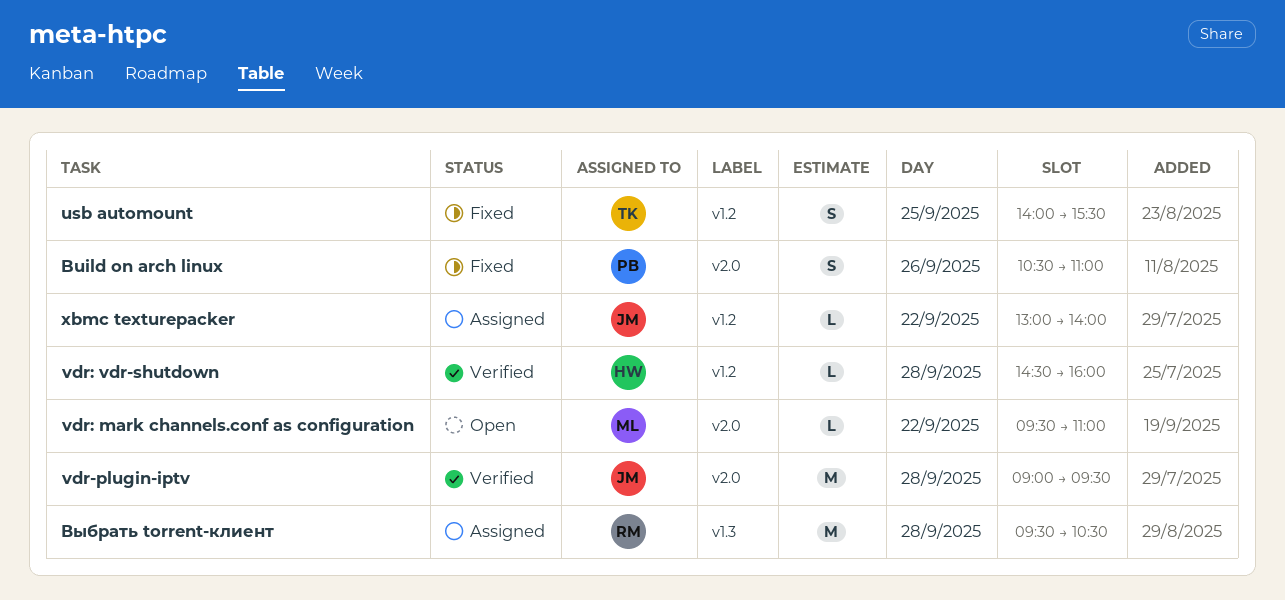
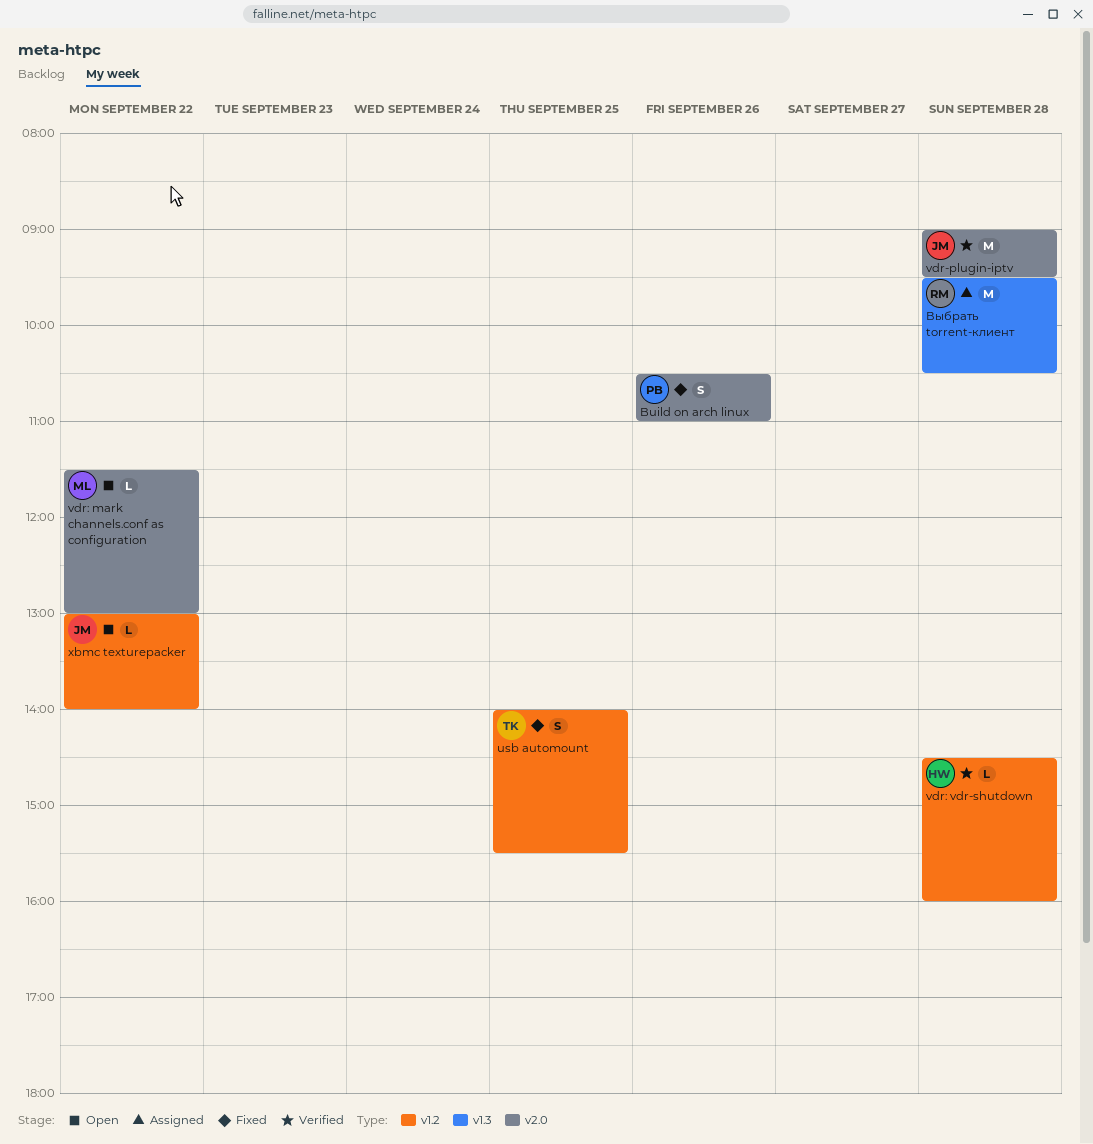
vdr: mark channels.conf as configuration, begins: 09:30 -> 11:30
vdr: mark channels.conf as configuration, ends: 11:00 -> 13:00
xbmc texturepacker, status: Assigned -> Open

